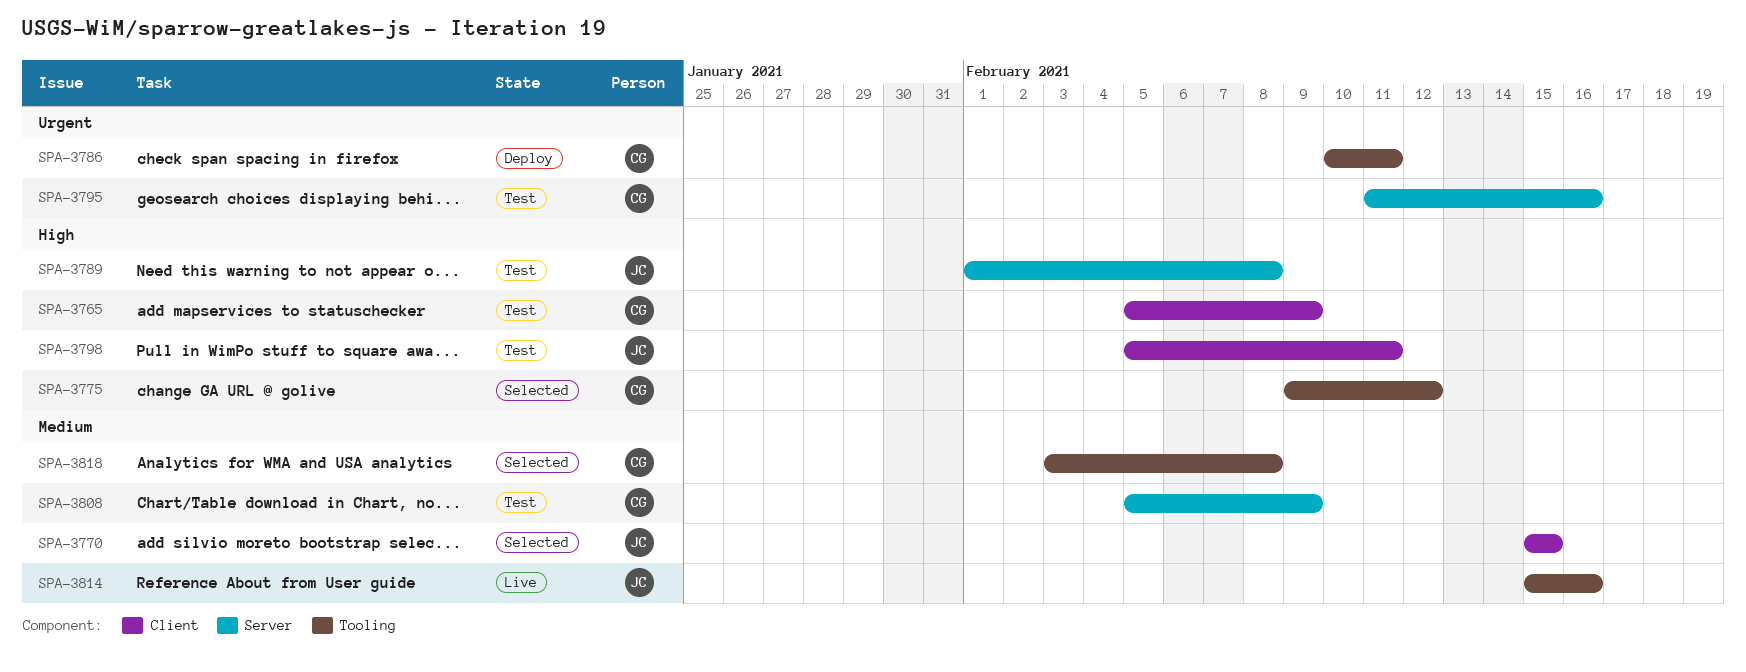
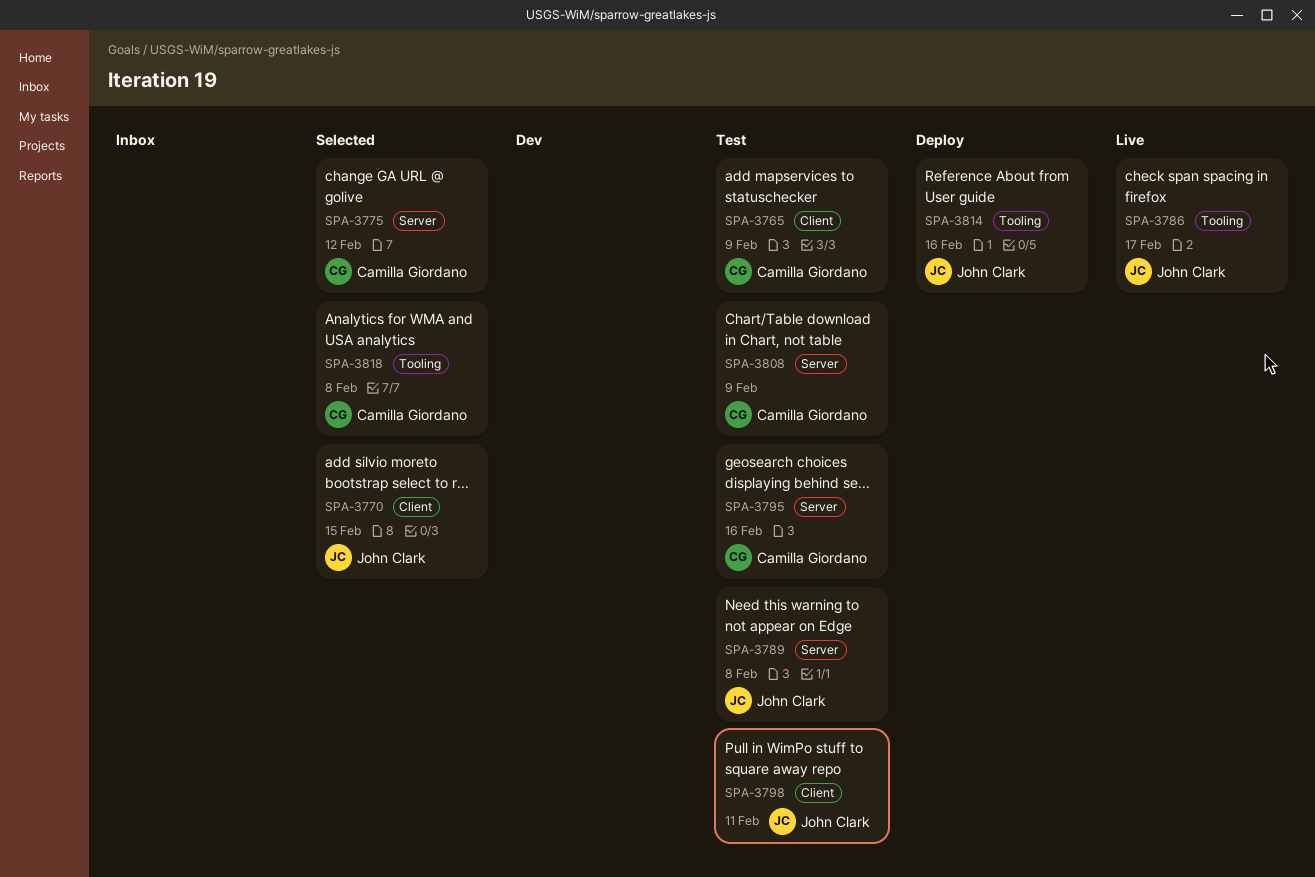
SPA-3775, label: Tooling -> Server
SPA-3786, status: Deploy -> Live
SPA-3786, owner: Camilla Giordano -> John Clark
SPA-3786, due: Feb 11 -> Feb 17
SPA-3814, status: Live -> Deploy

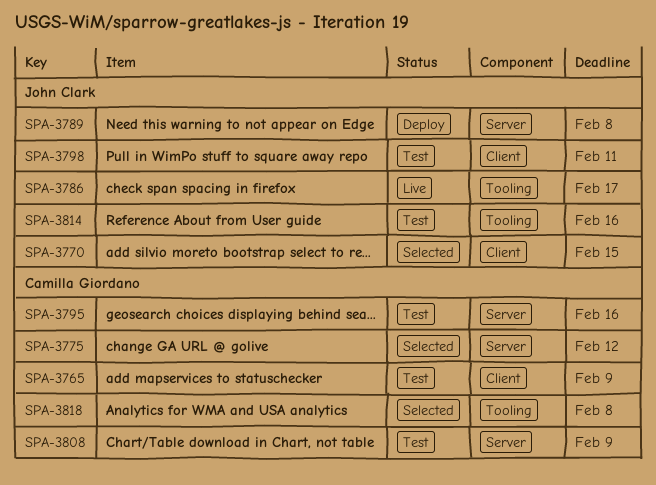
SPA-3789, status: Test -> Deploy
SPA-3814, status: Deploy -> Test

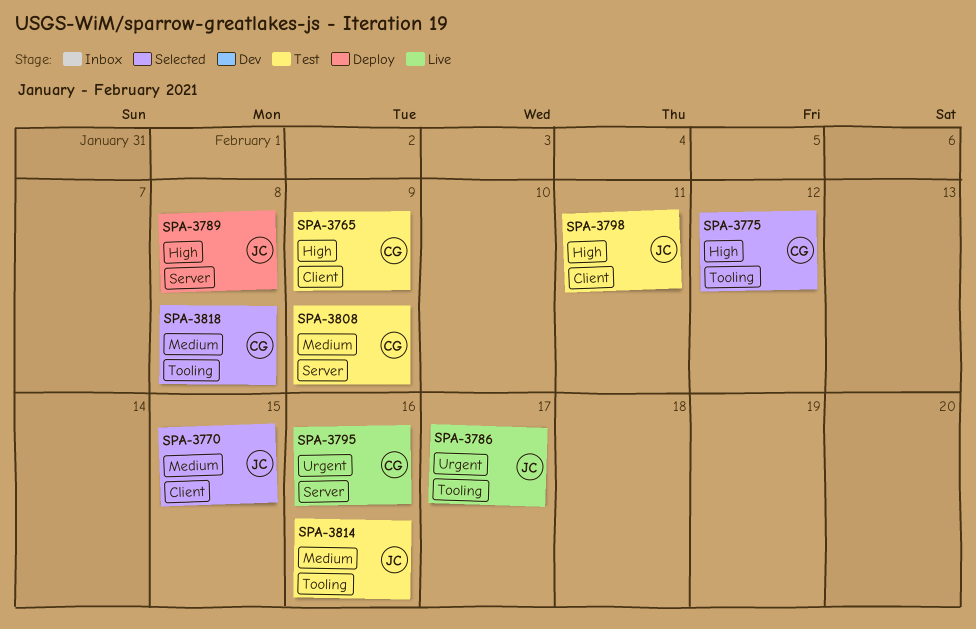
SPA-3775, label: Server -> Tooling
SPA-3795, status: Test -> Live

